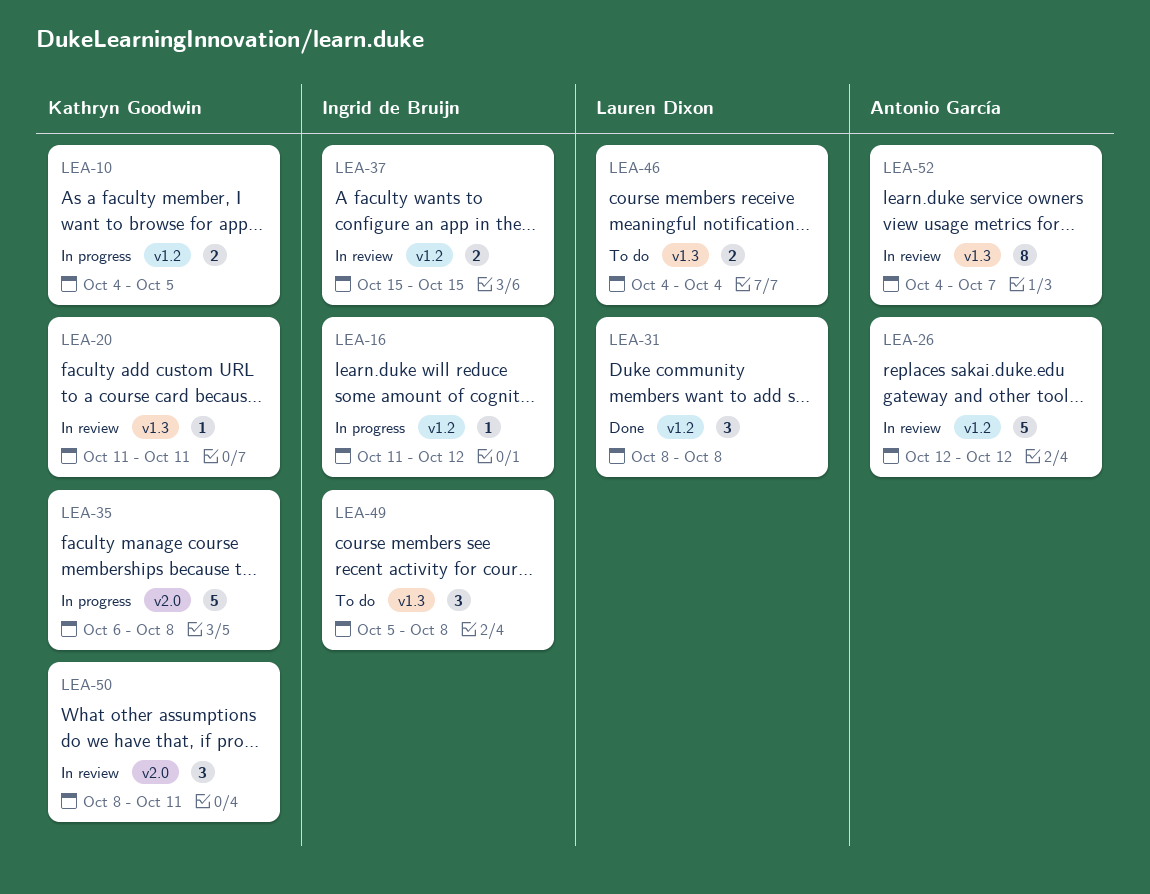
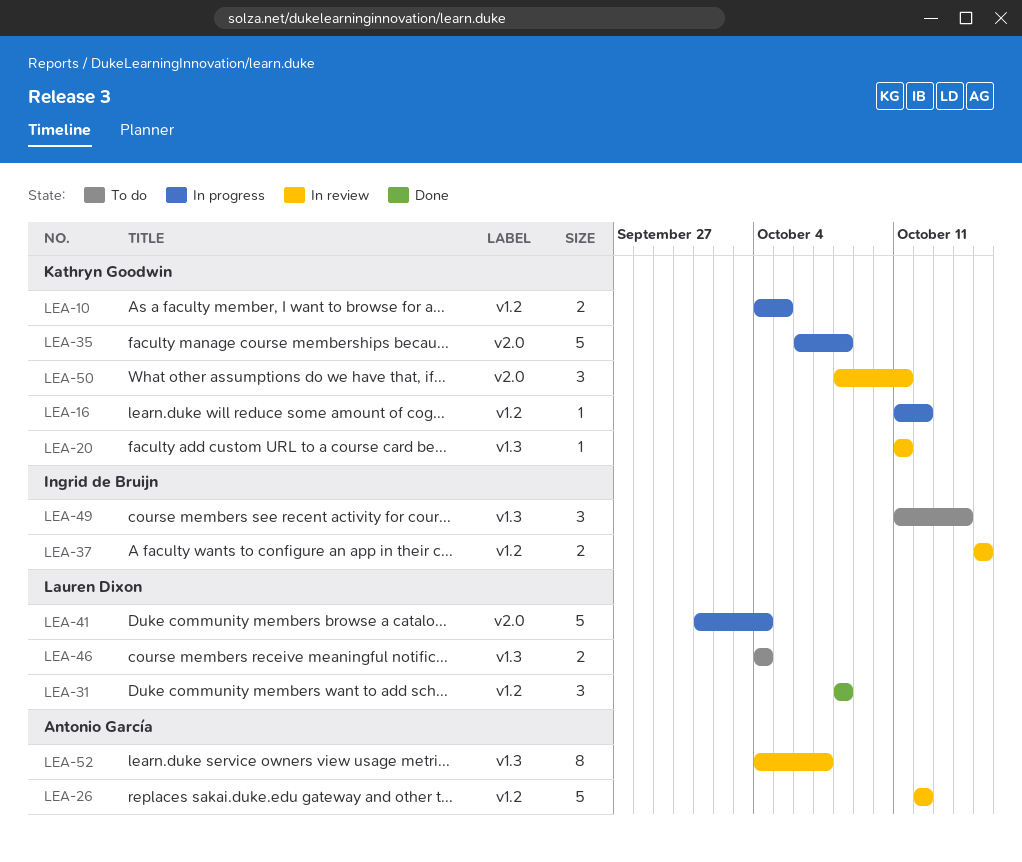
LEA-16, owner: Ingrid de Bruijn -> Kathryn Goodwin
LEA-41: none -> present
LEA-49, start: Oct 5 -> Oct 11
LEA-49, due: Oct 8 -> Oct 14

